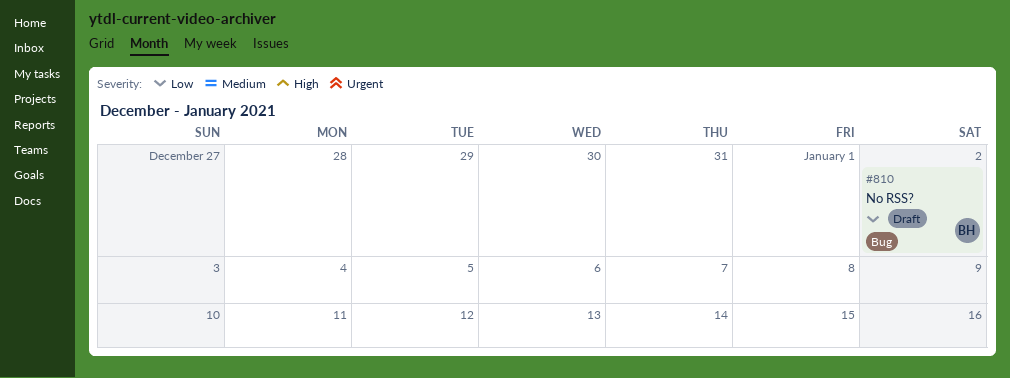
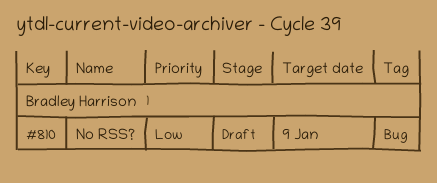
#810, due: Jan 2 -> Jan 9

